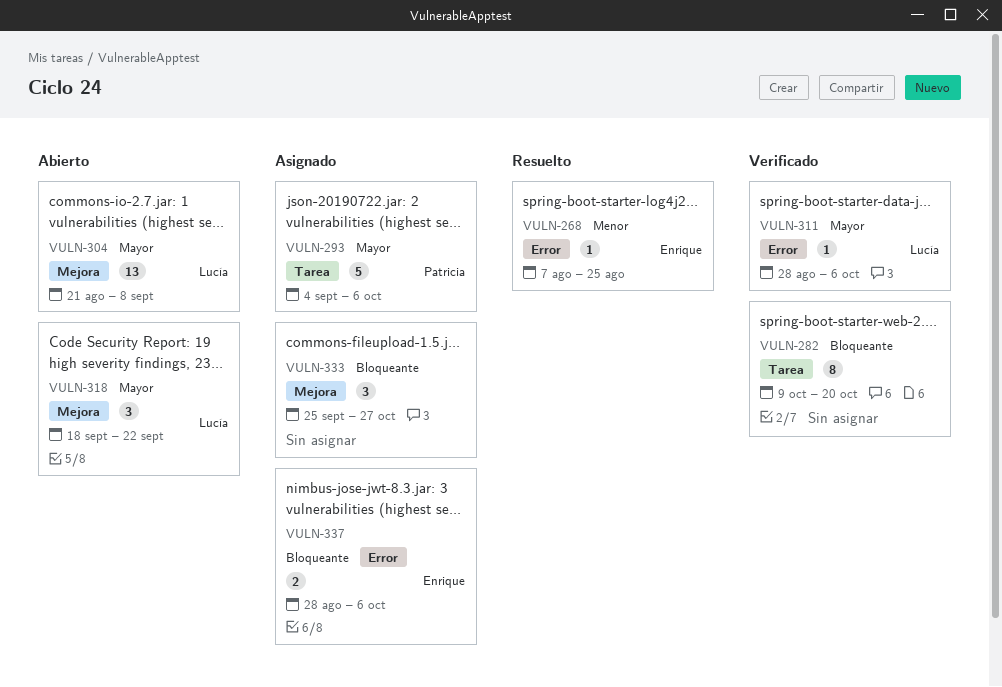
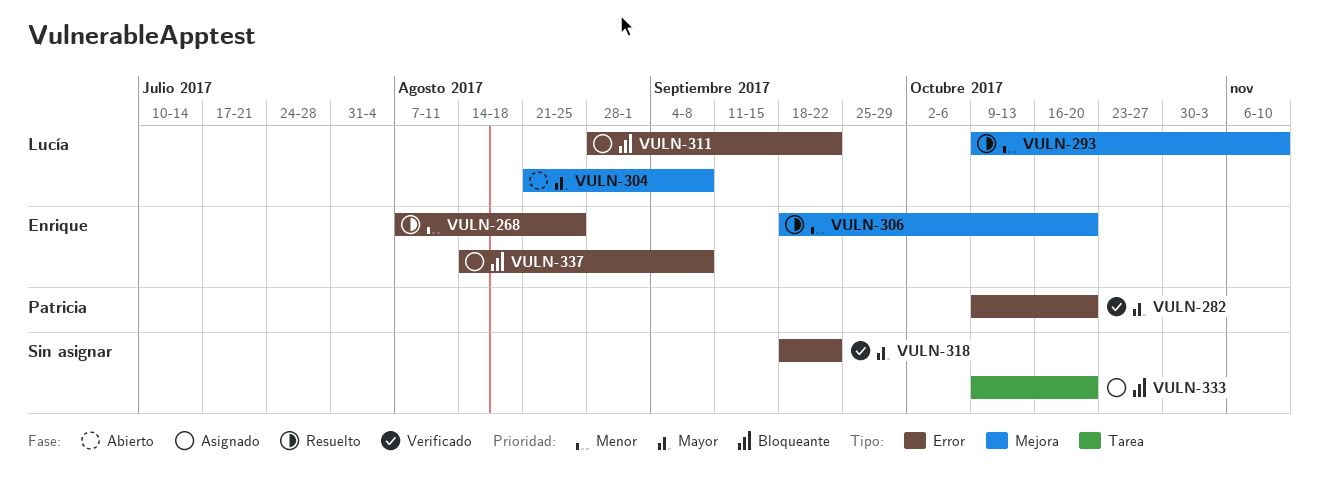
VULN-282, owner: none -> Patricia
VULN-282, priority: Bloqueante -> Mayor
VULN-282, label: Tarea -> Error
VULN-293, status: Asignado -> Resuelto
VULN-293, owner: Patricia -> Lucía
VULN-293, priority: Mayor -> Menor
VULN-293, label: Tarea -> Mejora
VULN-293, start: Sep 4 -> Oct 9
VULN-293, due: Oct 6 -> Nov 10
VULN-306: none -> present
VULN-311, status: Verificado -> Asignado
VULN-311, priority: Mayor -> Bloqueante
VULN-311, due: Oct 6 -> Sep 22
VULN-318, status: Abierto -> Verificado
VULN-318, owner: Lucía -> none
VULN-318, label: Mejora -> Error
VULN-333, label: Mejora -> Tarea
VULN-333, start: Sep 25 -> Oct 9
VULN-333, due: Oct 27 -> Oct 20
VULN-337, start: Aug 28 -> Aug 14
VULN-337, due: Oct 6 -> Sep 8

